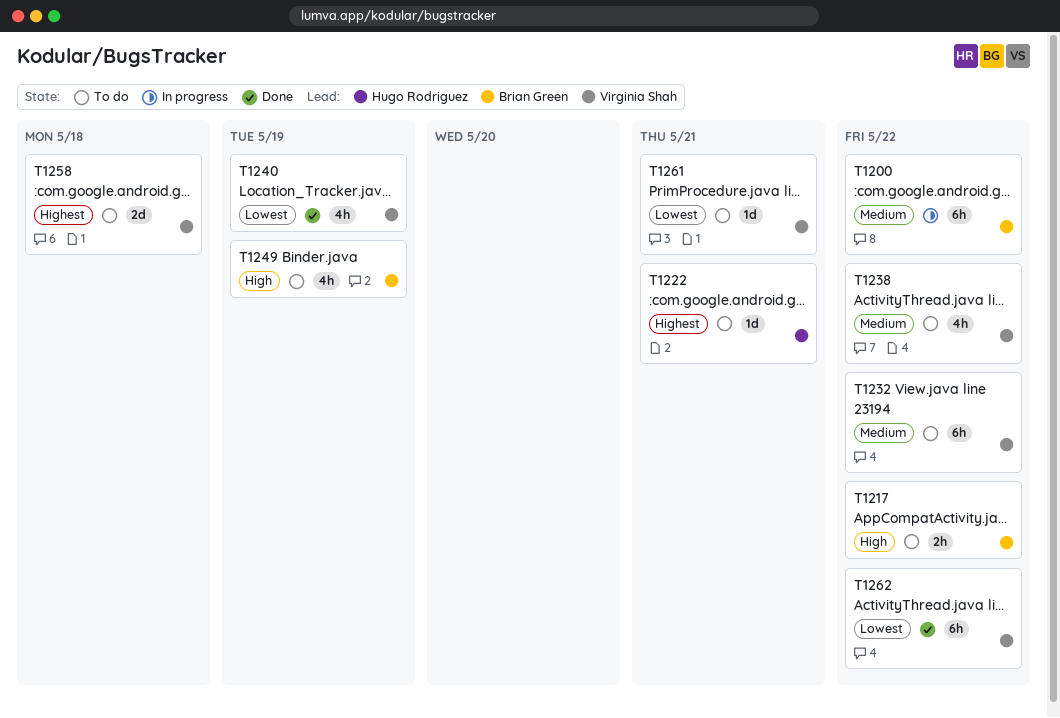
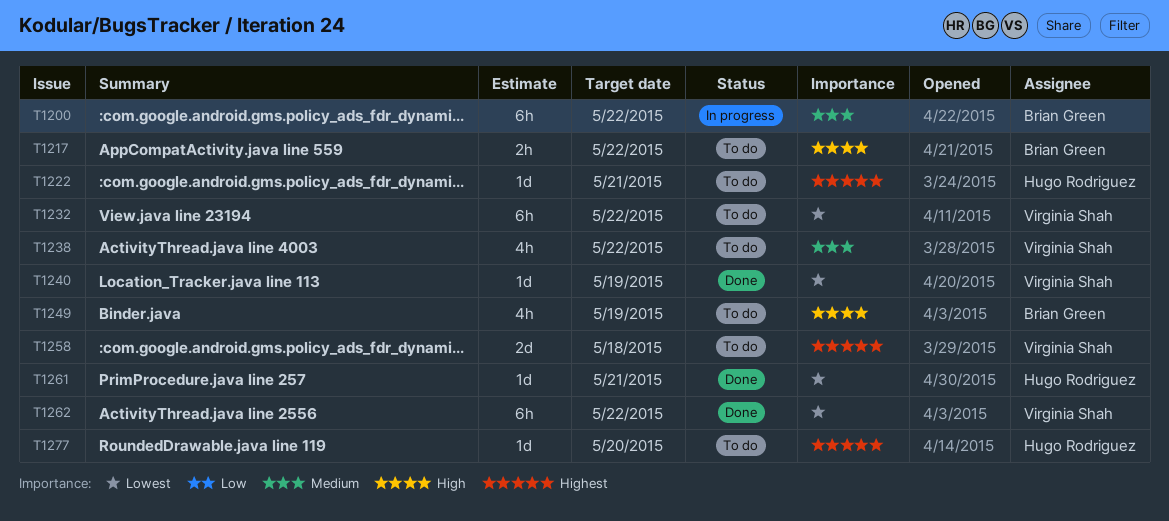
T1232, priority: Medium -> Lowest
T1240, estimate: 4h -> 1d
T1261, status: To do -> Done
T1261, owner: Virginia Shah -> Hugo Rodriguez
T1277: none -> present

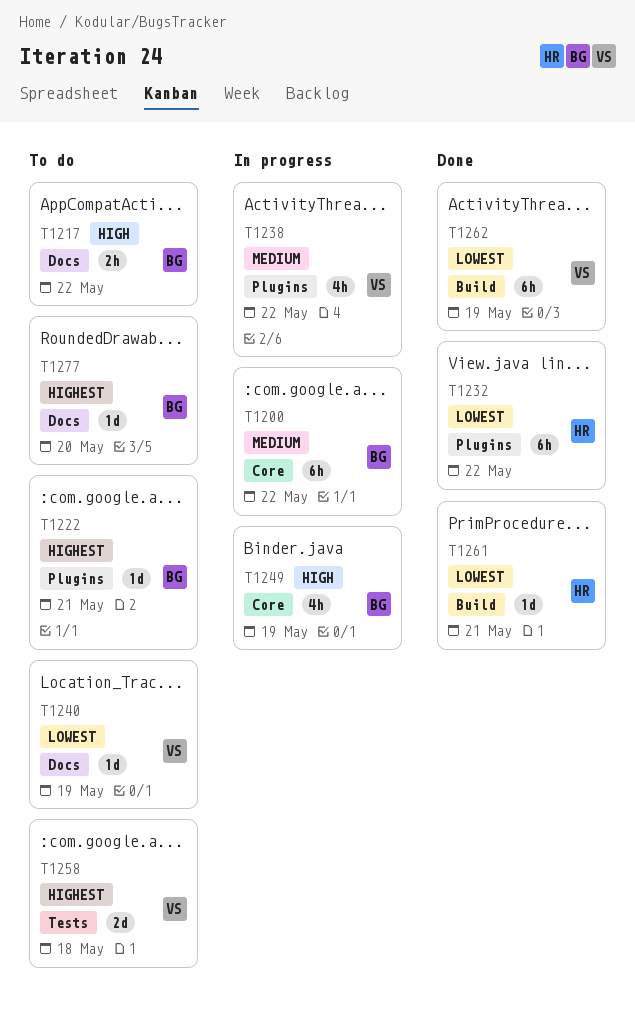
T1222, owner: Hugo Rodriguez -> Brian Green
T1232, status: To do -> Done
T1232, owner: Virginia Shah -> Hugo Rodriguez
T1238, status: To do -> In progress
T1240, status: Done -> To do
T1249, status: To do -> In progress
T1262, due: May 22 -> May 19
T1277, owner: Hugo Rodriguez -> Brian Green

